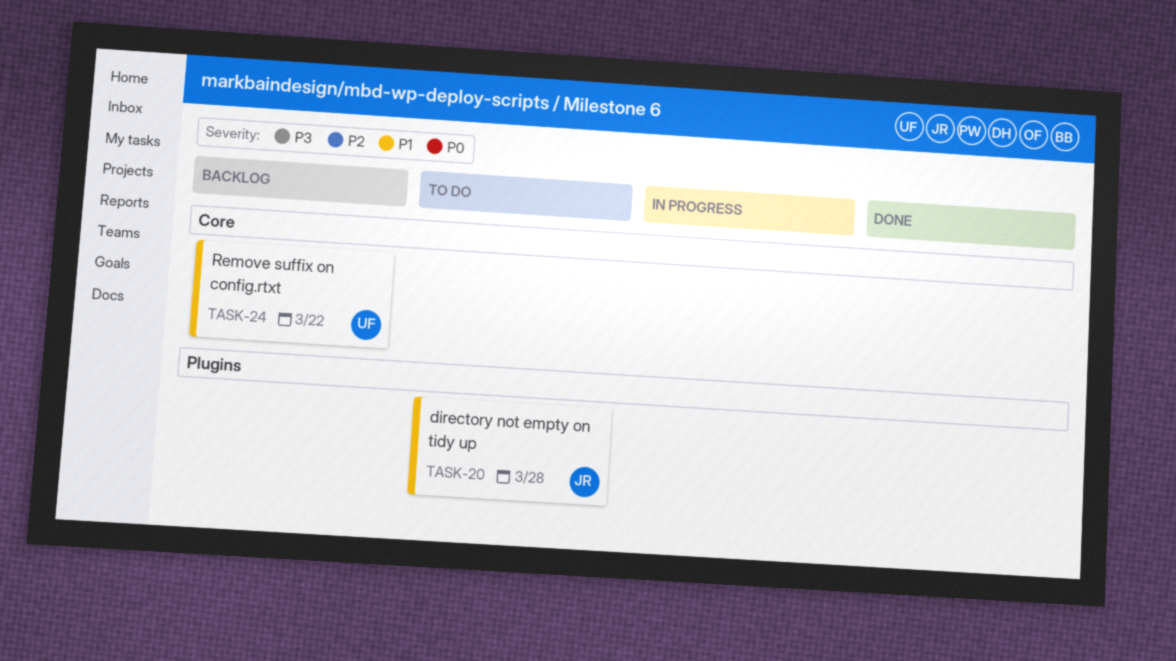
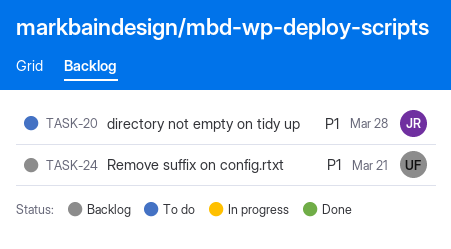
TASK-24, due: Mar 22 -> Mar 21

